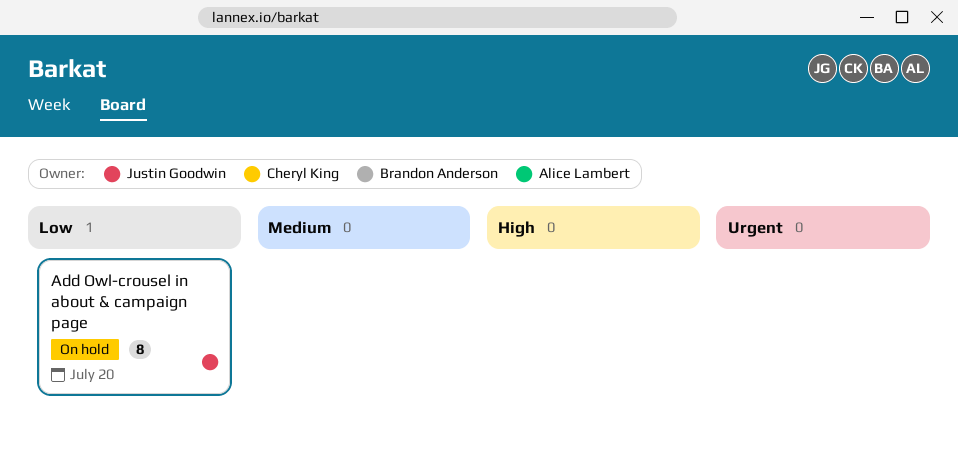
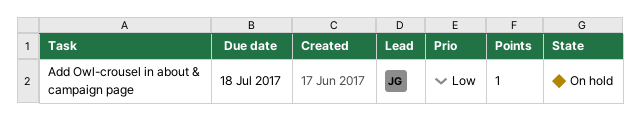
Add Owl-crousel in about & campaign page, estimate: 8 -> 1
Add Owl-crousel in about & campaign page, due: Jul 20 -> Jul 18

